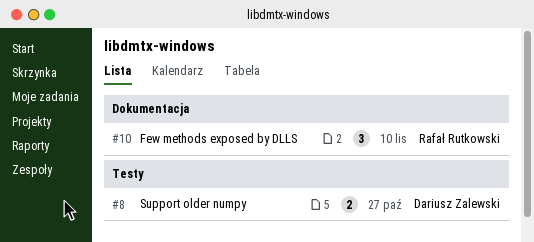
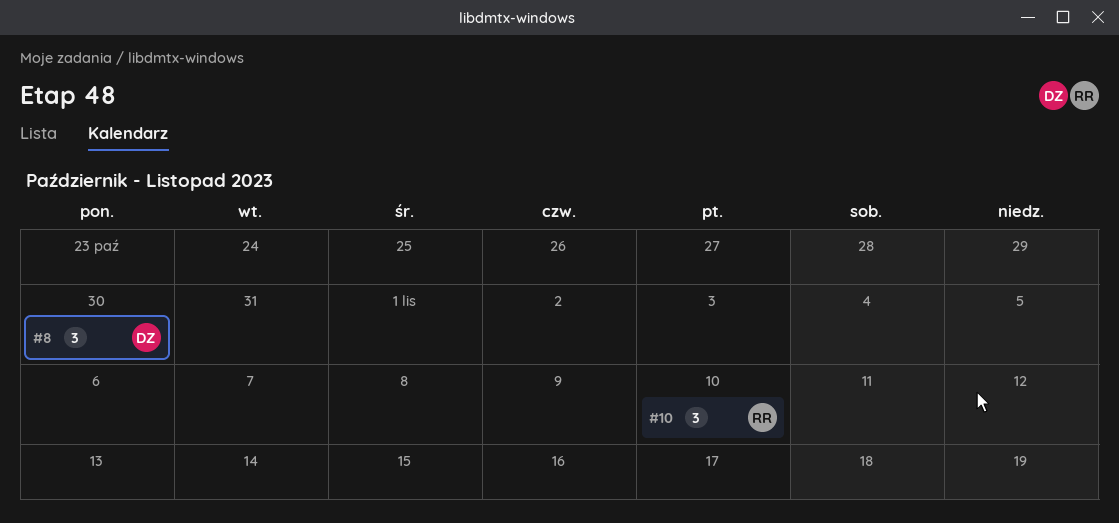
#8, estimate: 2 -> 3
#8, due: Oct 27 -> Oct 30

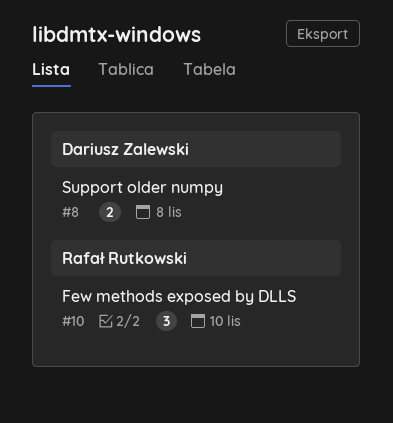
#8, estimate: 3 -> 2
#8, due: Oct 30 -> Nov 8

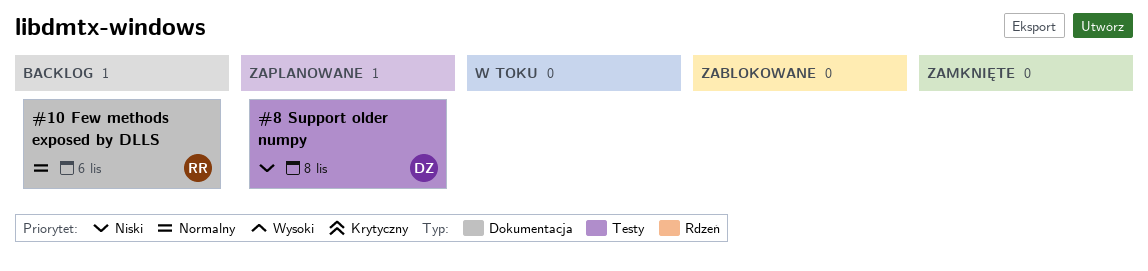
#10, due: Nov 10 -> Nov 6

